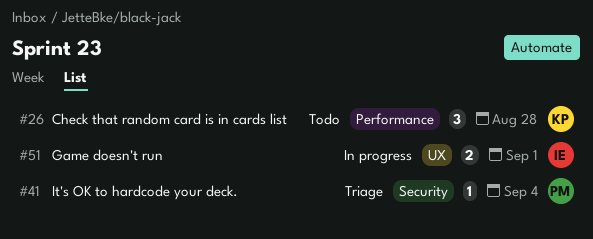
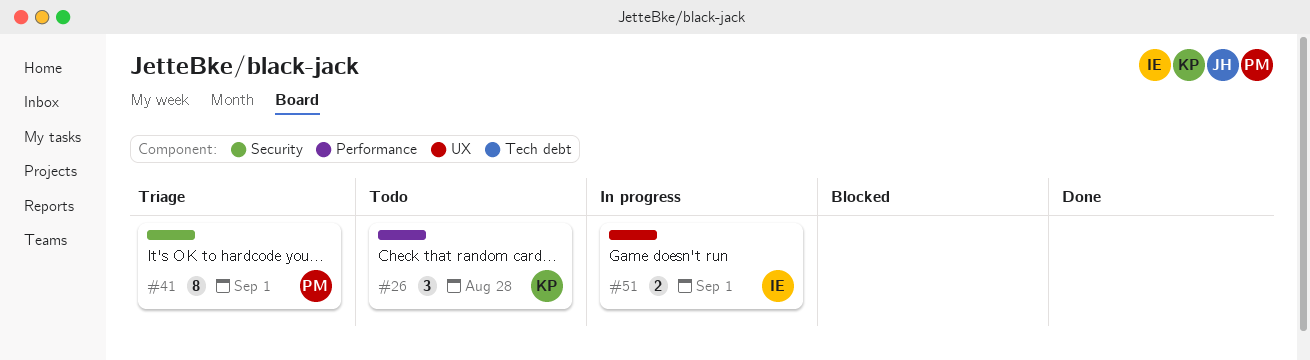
#41, estimate: 1 -> 8
#41, due: Sep 4 -> Sep 1

